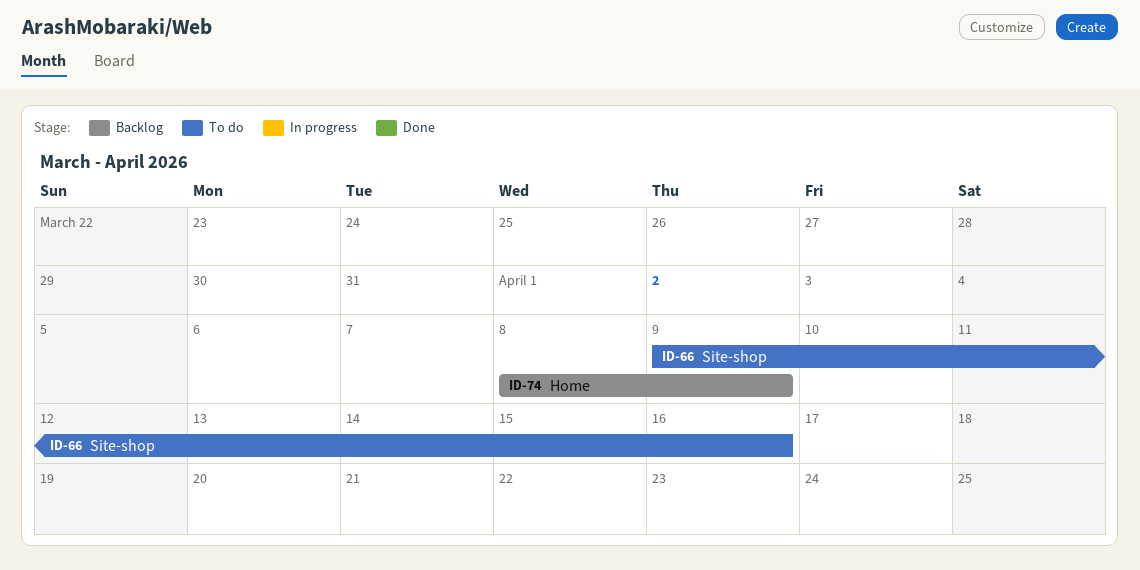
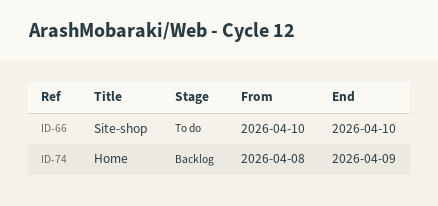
ID-66, start: Apr 9 -> Apr 10
ID-66, due: Apr 16 -> Apr 10

